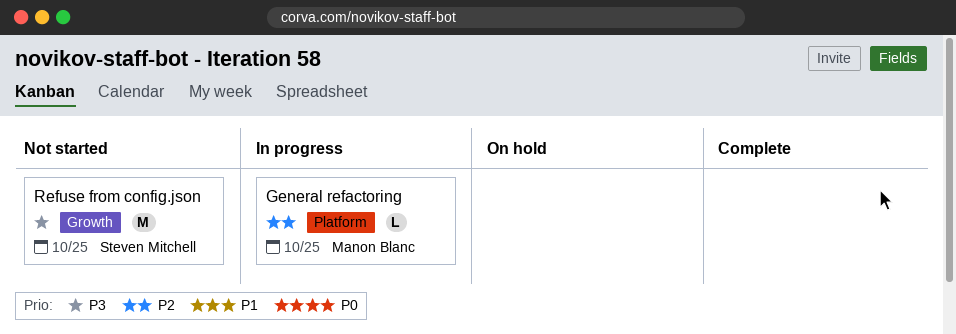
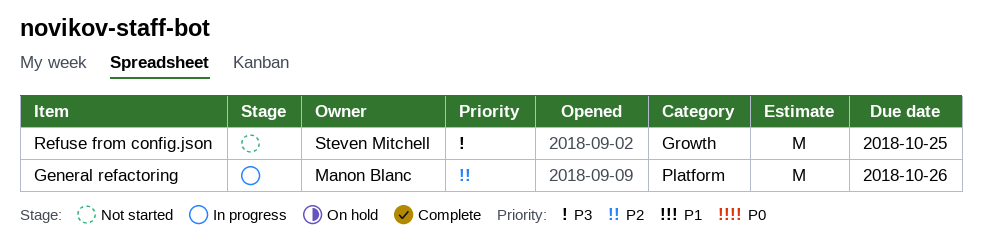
General refactoring, estimate: L -> M
General refactoring, due: Oct 25 -> Oct 26

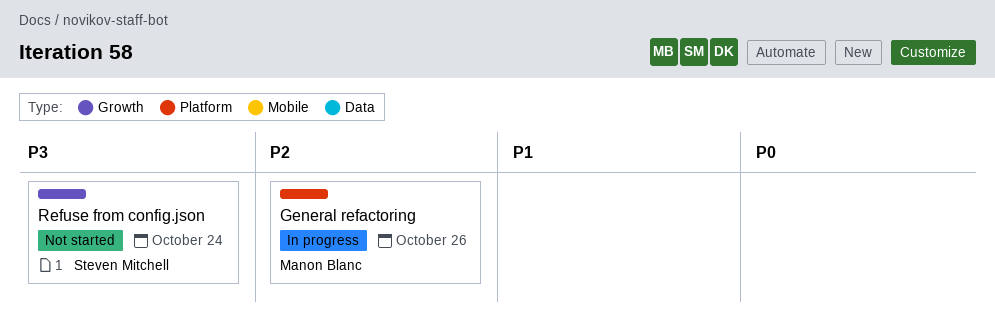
Refuse from config.json, due: Oct 25 -> Oct 24

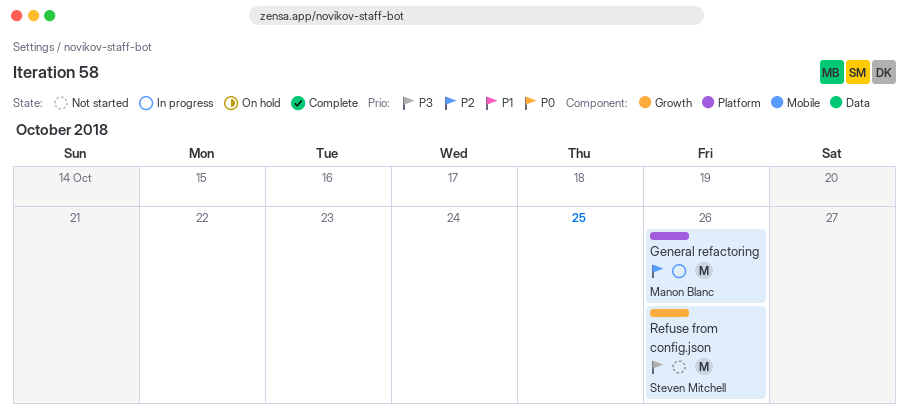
Refuse from config.json, due: Oct 24 -> Oct 26

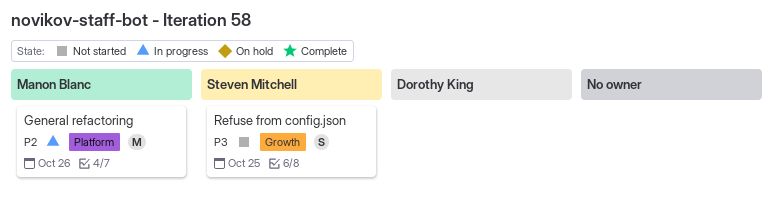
Refuse from config.json, estimate: M -> S
Refuse from config.json, due: Oct 26 -> Oct 25

